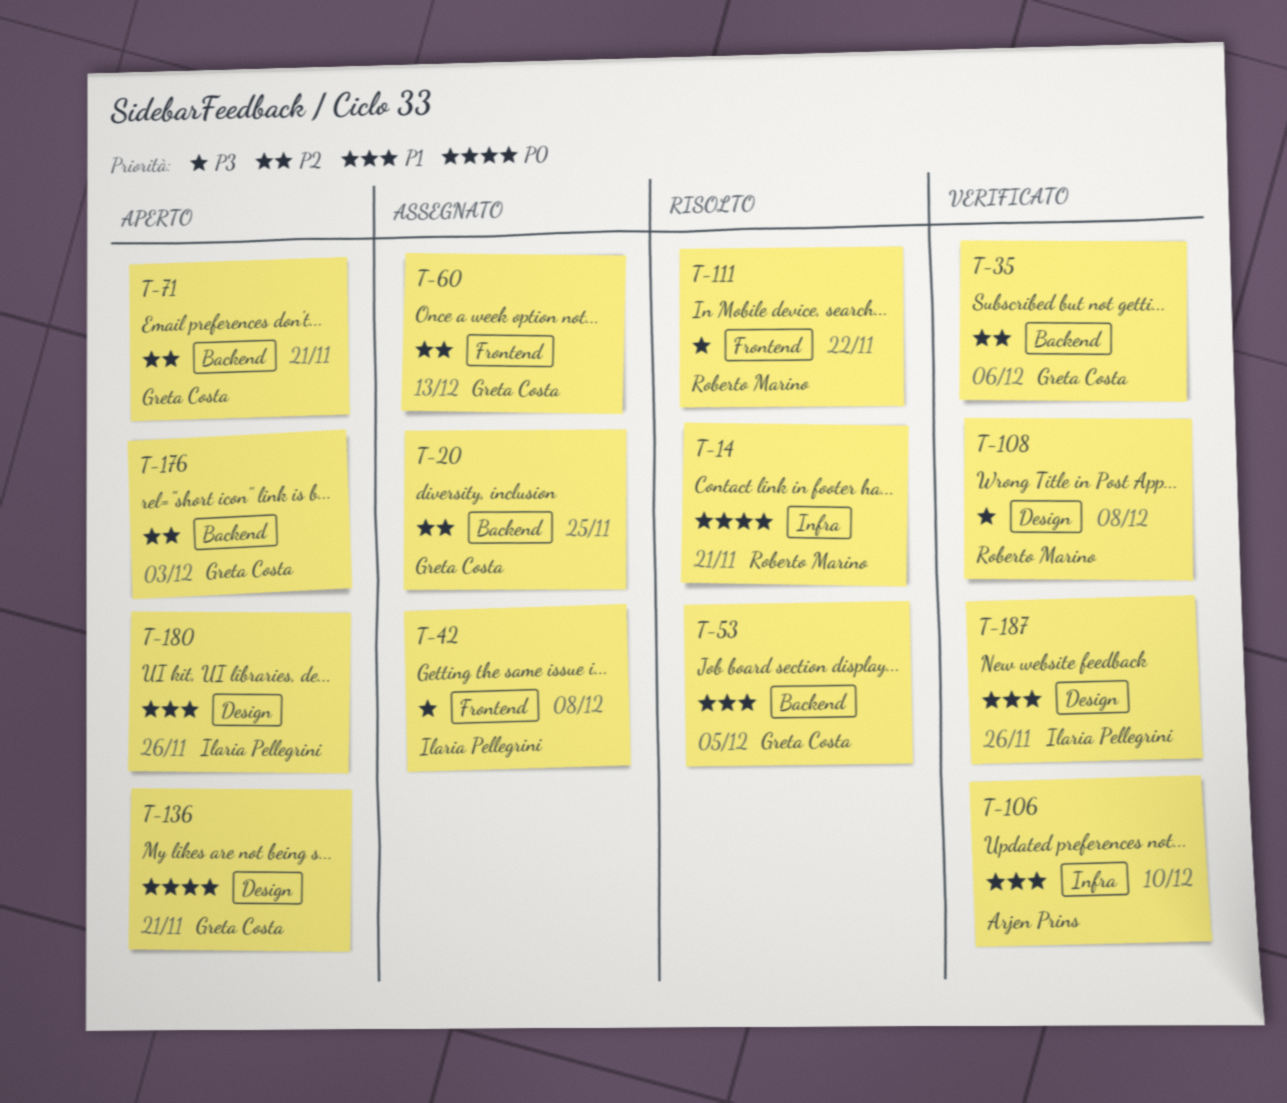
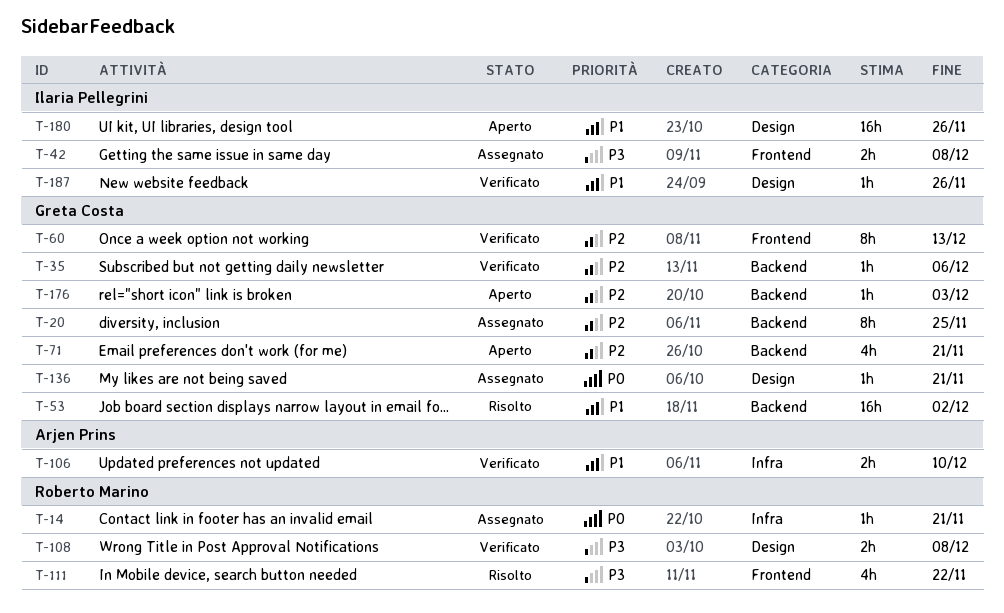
T-14, status: Risolto -> Assegnato
T-53, due: Dec 5 -> Dec 2
T-60, status: Assegnato -> Verificato
T-136, status: Aperto -> Assegnato

